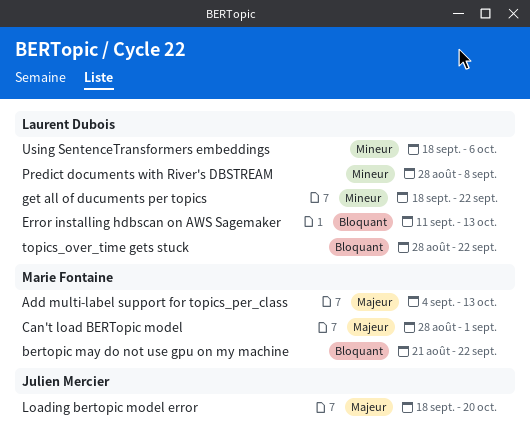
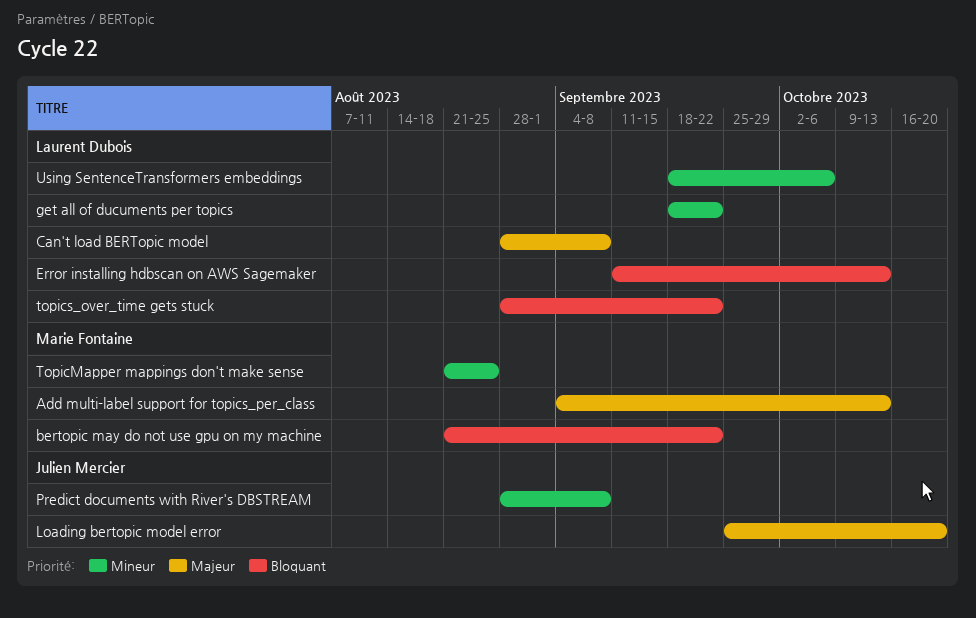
Can't load BERTopic model, owner: Marie Fontaine -> Laurent Dubois
Can't load BERTopic model, due: Sep 1 -> Sep 8
Loading bertopic model error, start: Sep 18 -> Sep 25
Predict documents with River's DBSTREAM, owner: Laurent Dubois -> Julien Mercier
TopicMapper mappings don't make sense: none -> present

